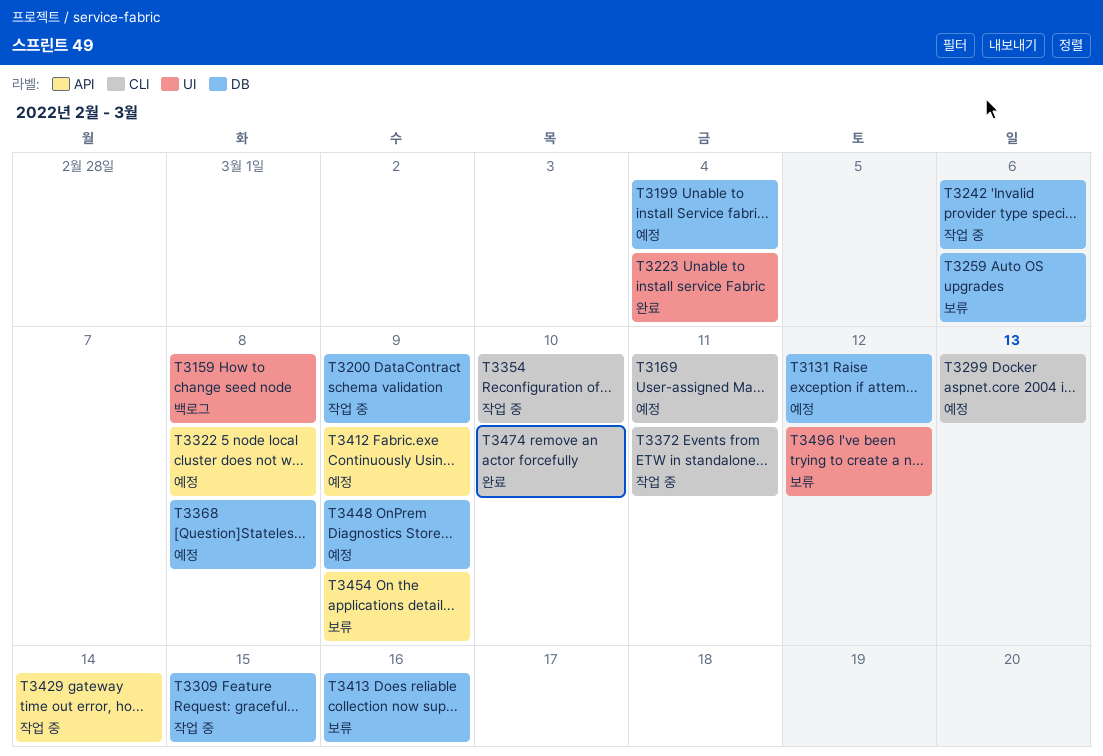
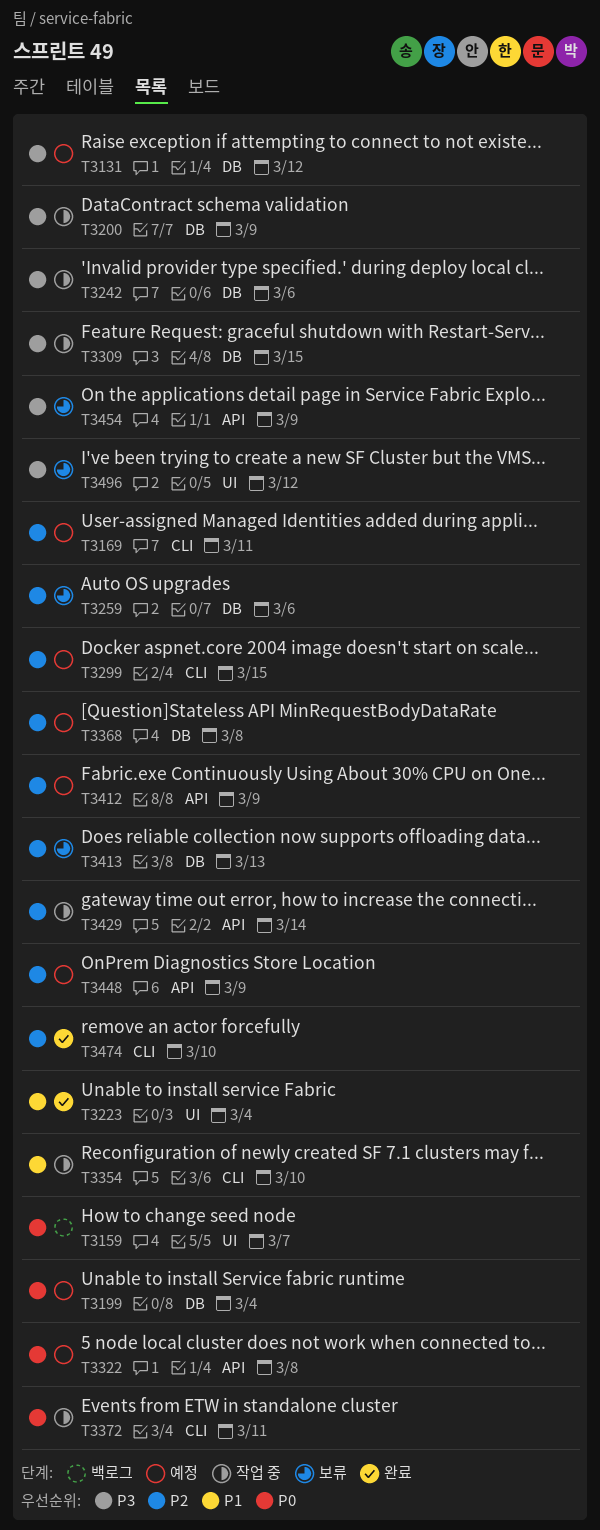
T3159, due: Mar 8 -> Mar 7
T3299, due: Mar 13 -> Mar 15
T3413, due: Mar 16 -> Mar 13
T3448, label: DB -> API

